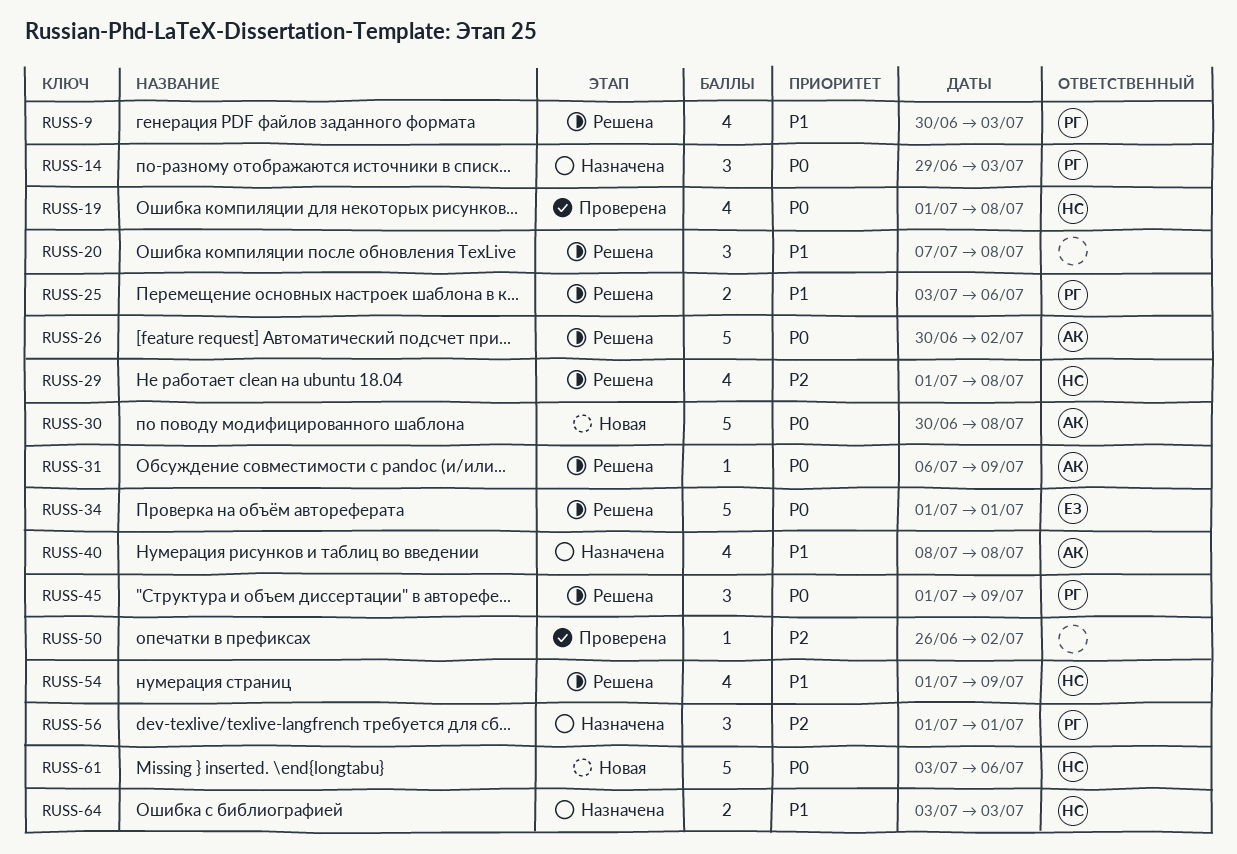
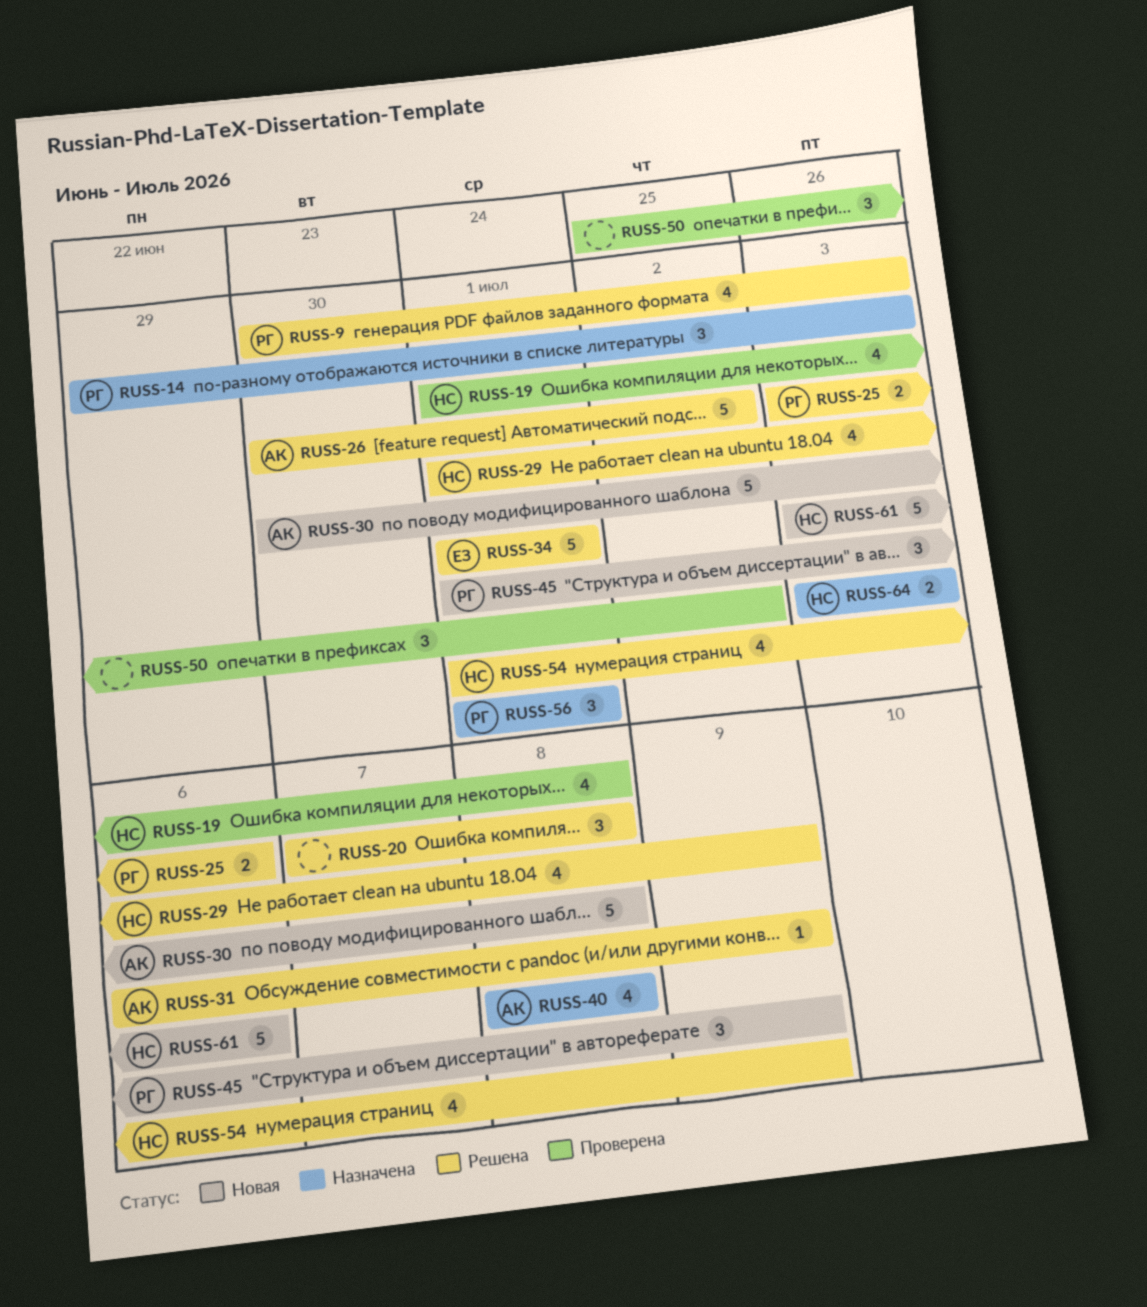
RUSS-29, due: Jul 8 -> Jul 9
RUSS-45, status: Решена -> Новая
RUSS-50, estimate: 1 -> 3
RUSS-50, start: Jun 26 -> Jun 25

